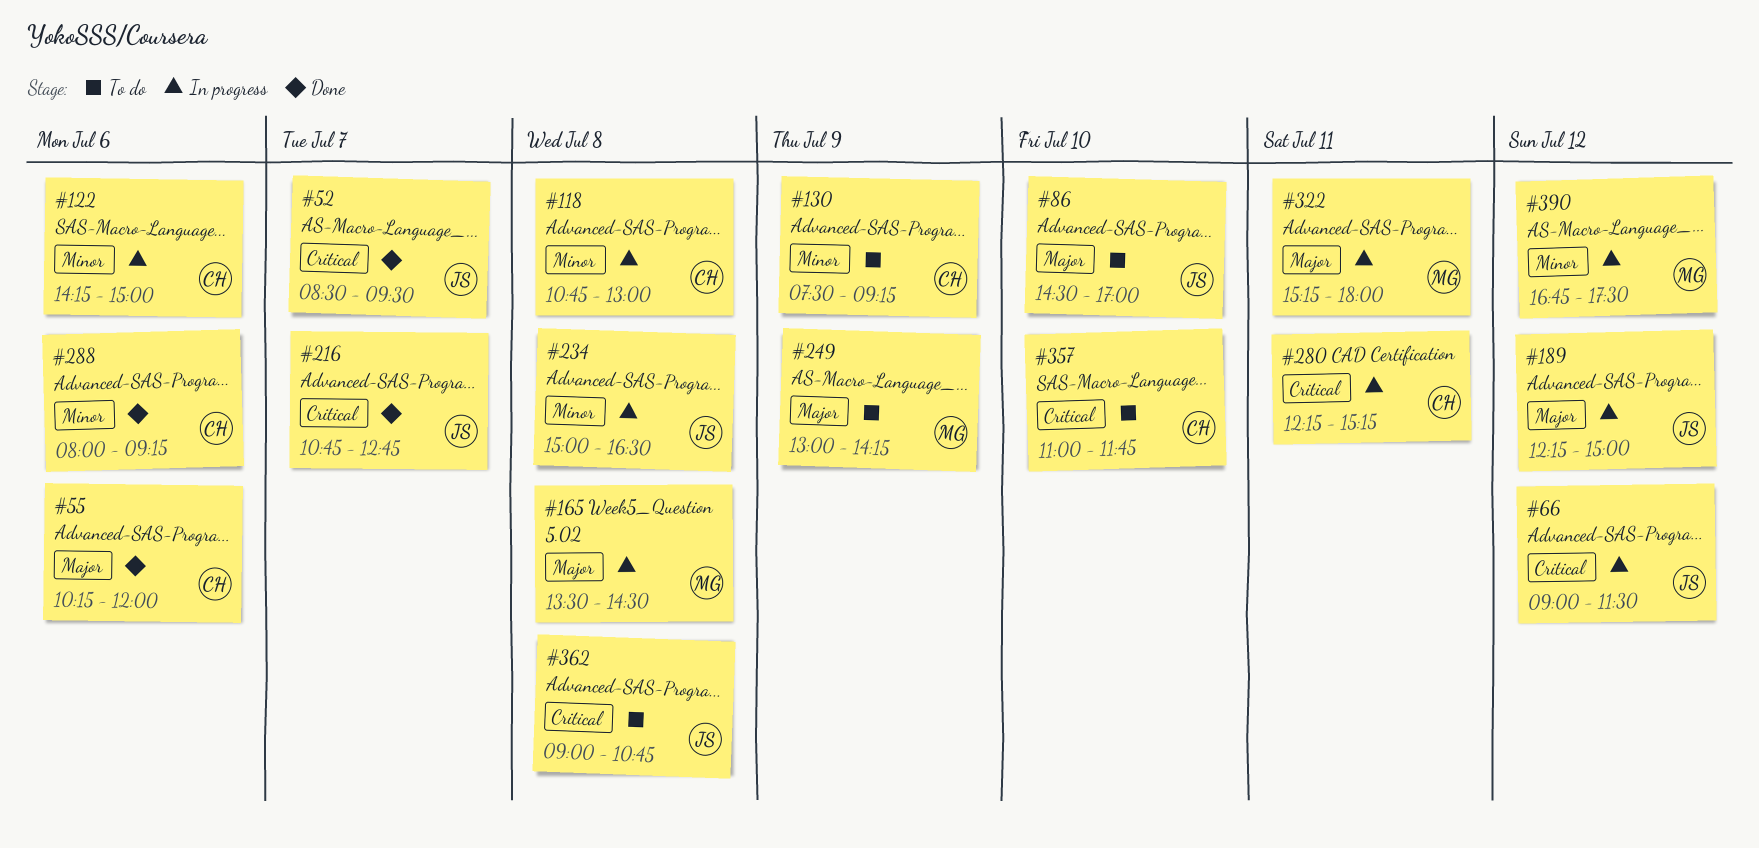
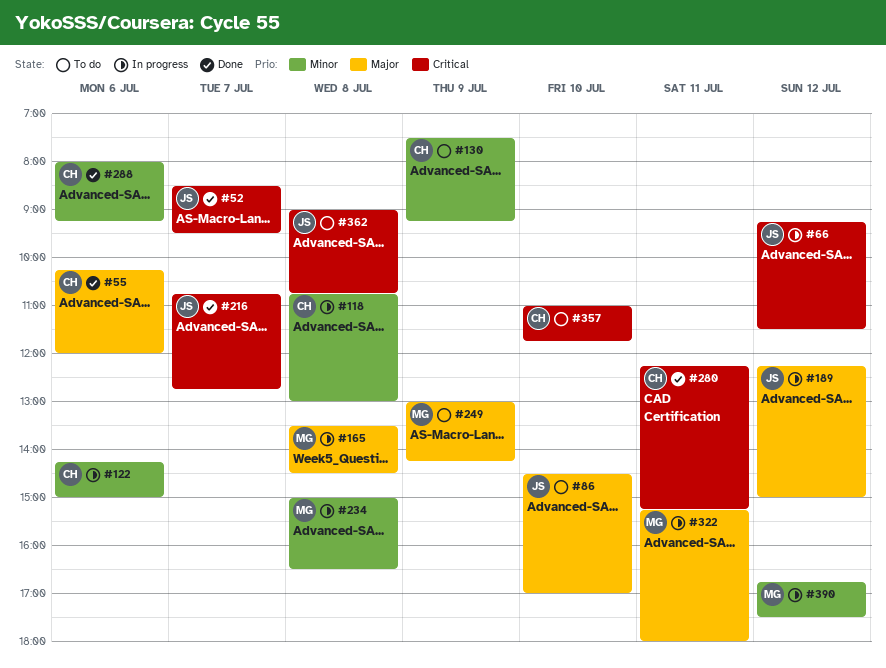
#66, begins: 09:00 -> 09:15
#234, owner: JS -> MG
#280, status: In progress -> Done

